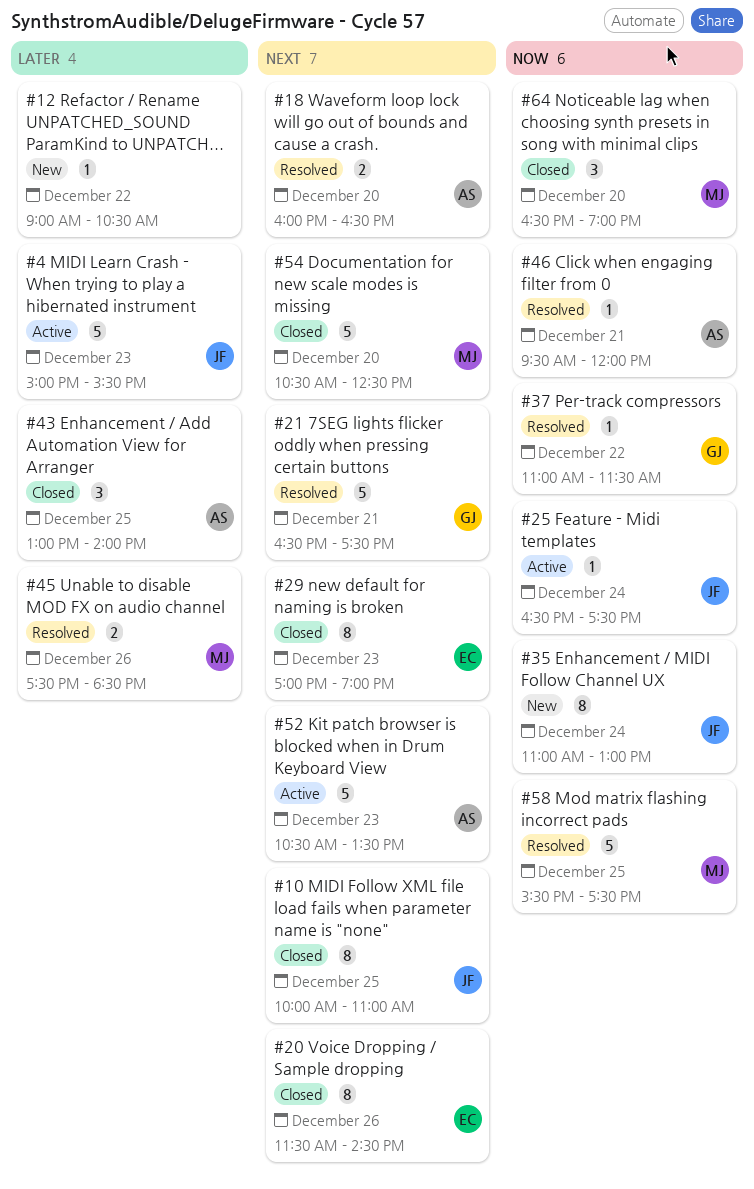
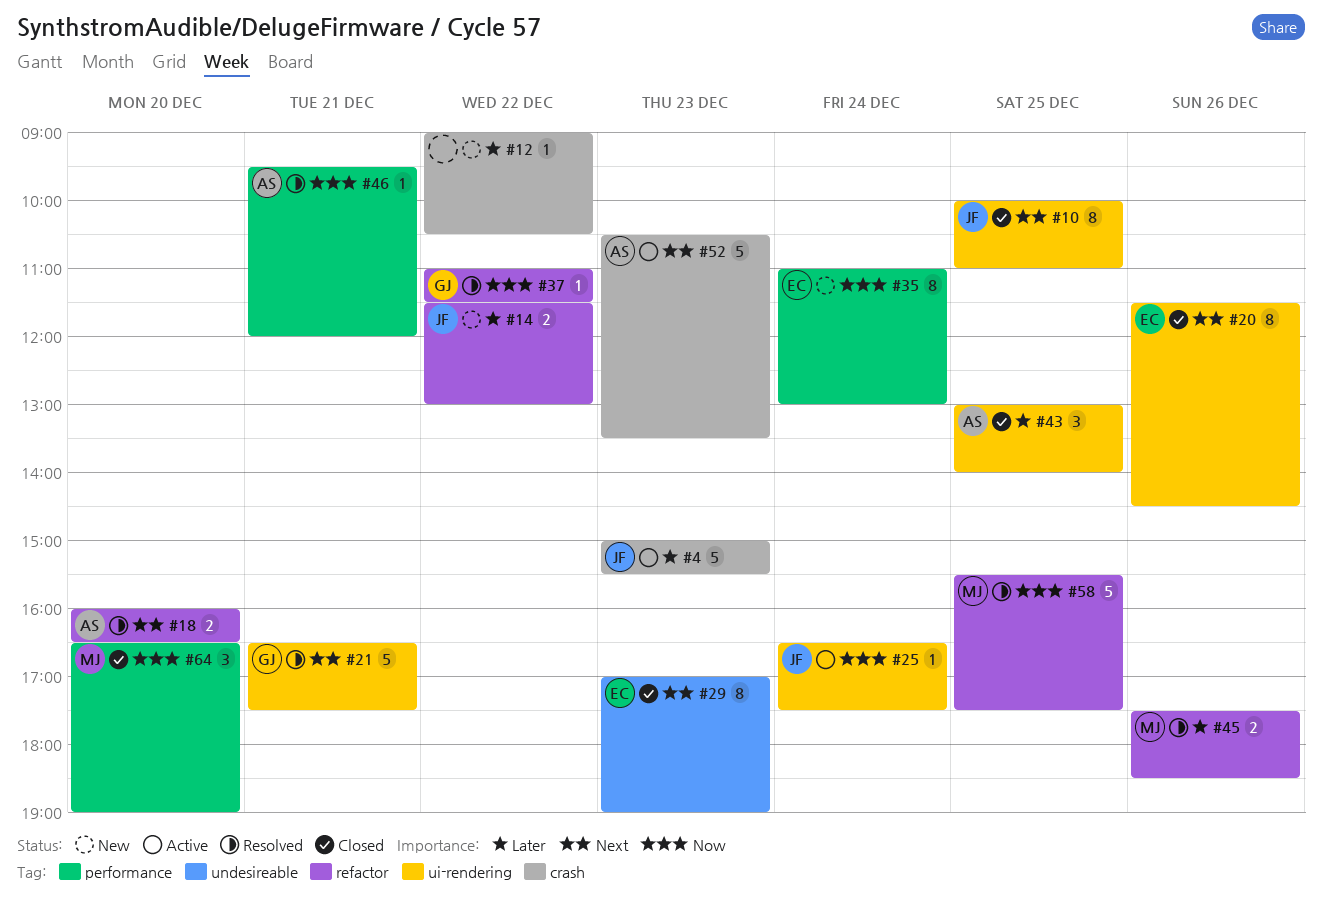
#14: none -> present
#35, owner: JF -> EC
#54: present -> none

